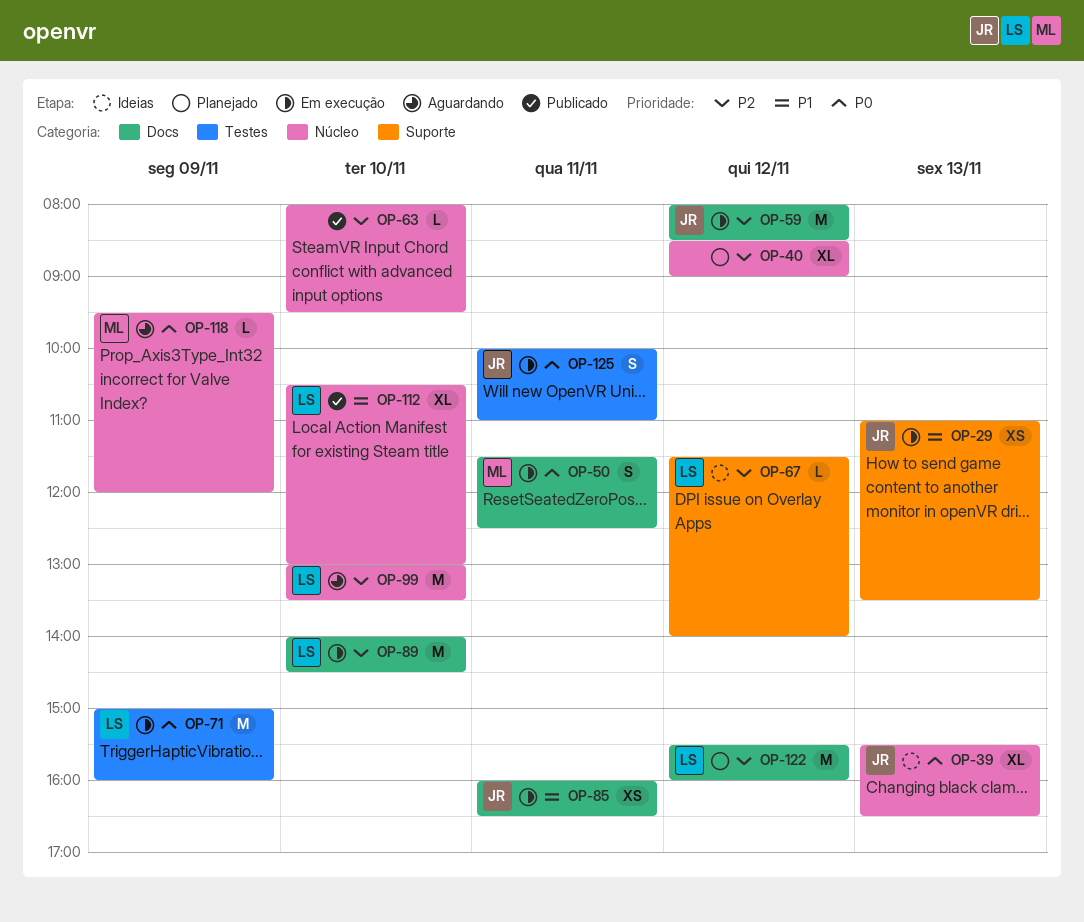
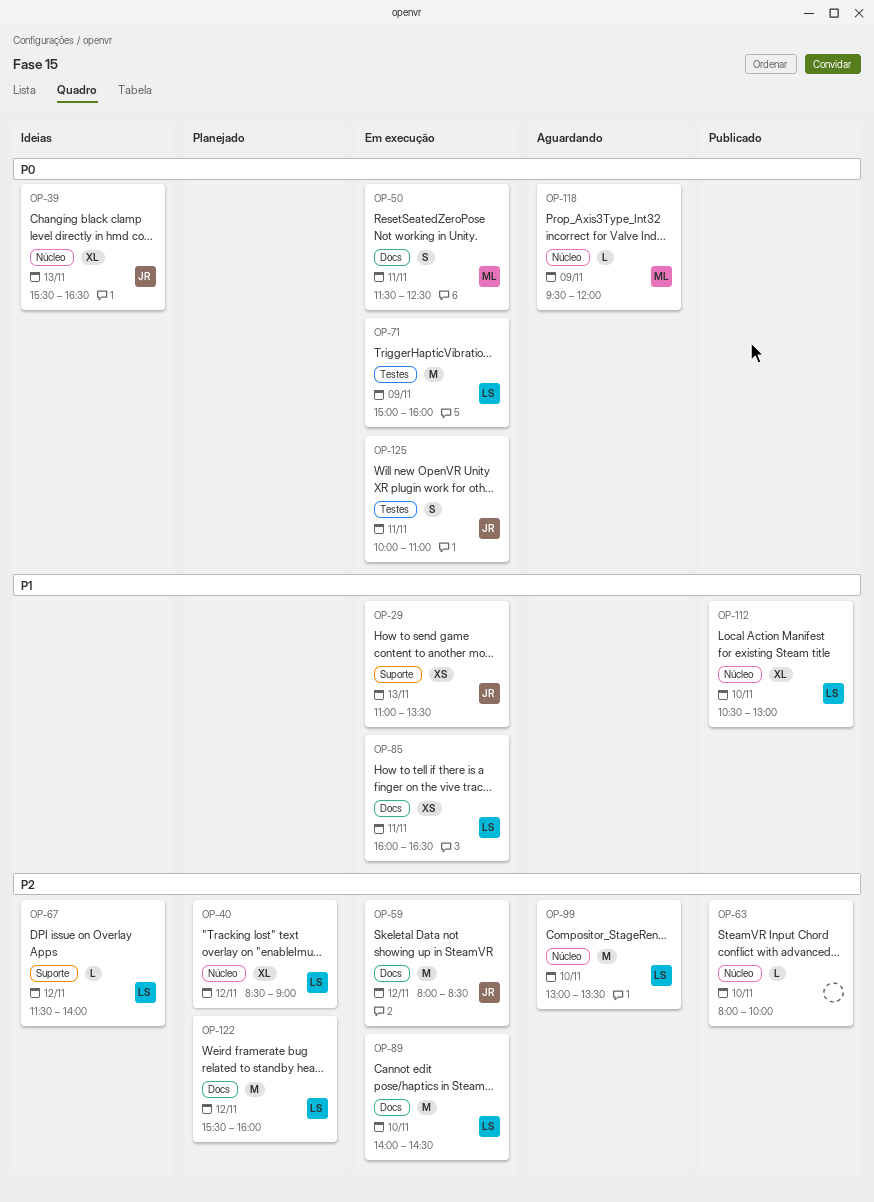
OP-40, owner: none -> LS
OP-63, ends: 09:30 -> 10:00
OP-85, owner: JR -> LS

